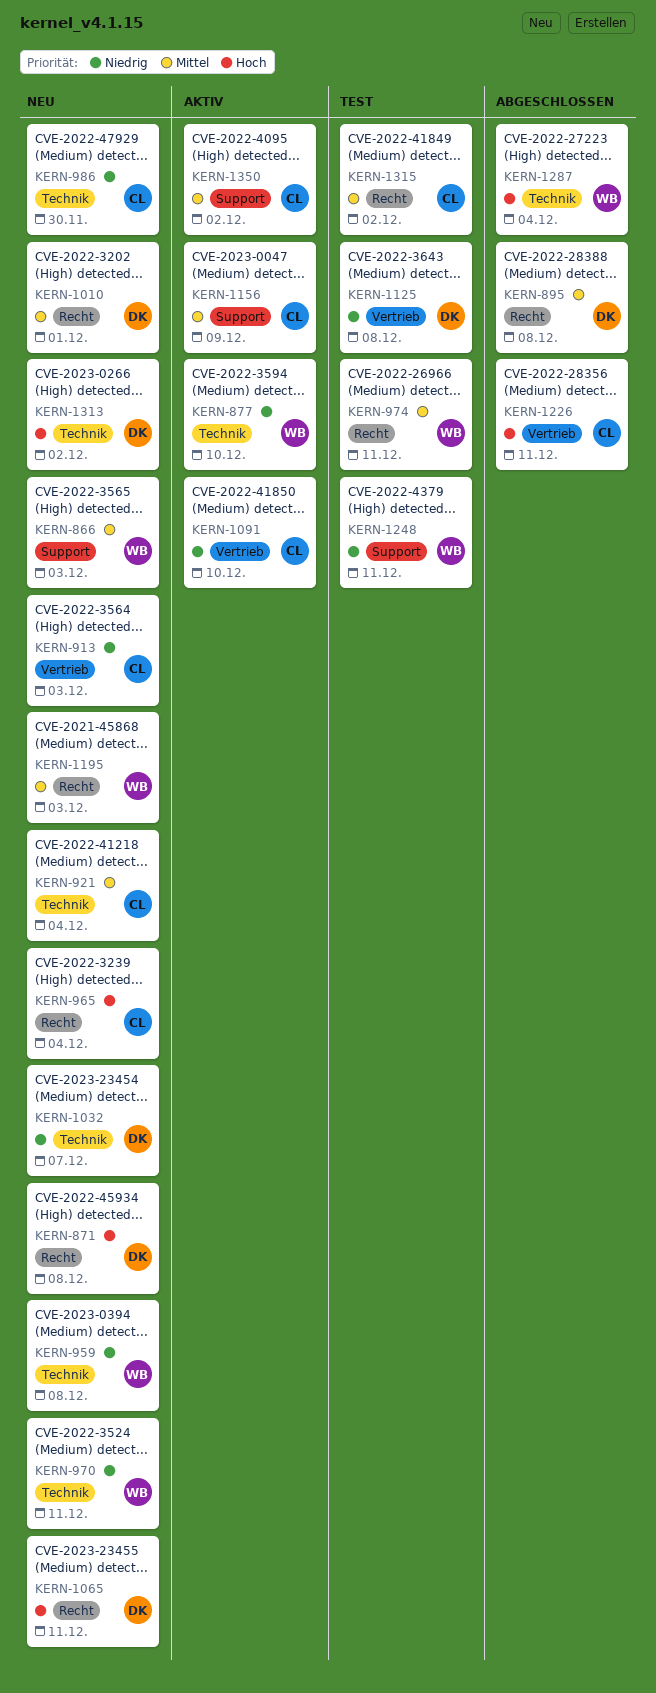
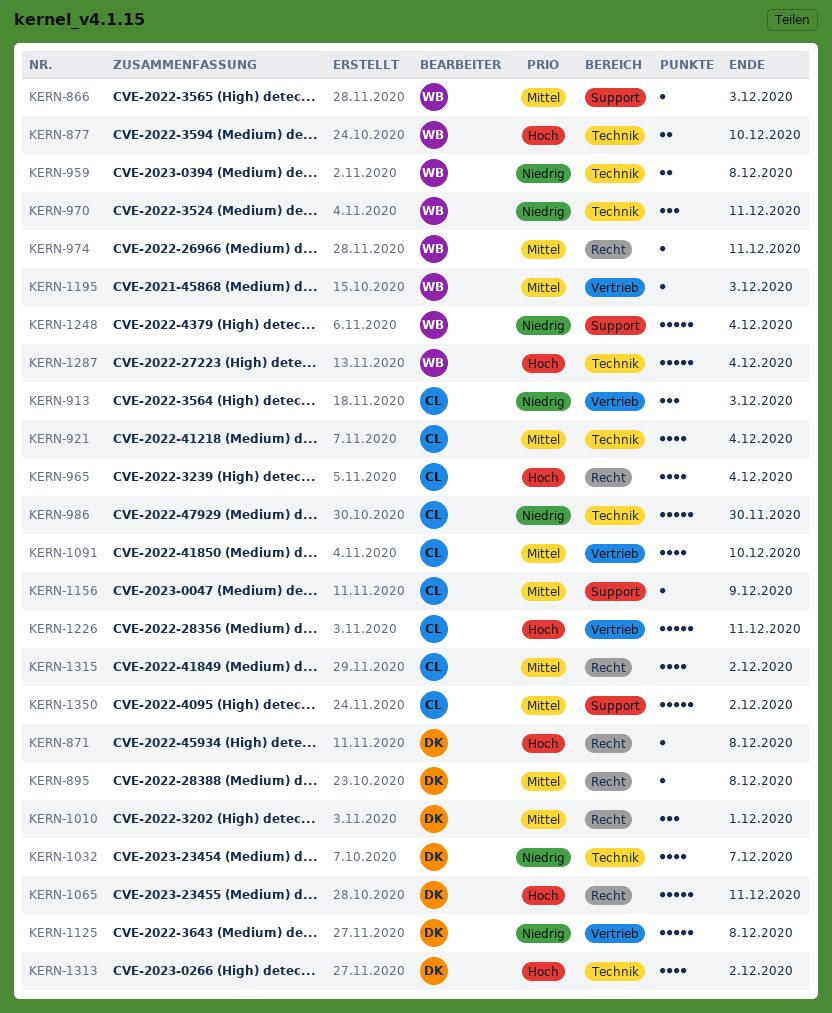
KERN-877, priority: Niedrig -> Hoch
KERN-1091, priority: Niedrig -> Mittel
KERN-1195, label: Recht -> Vertrieb
KERN-1248, due: Dec 11 -> Dec 4

